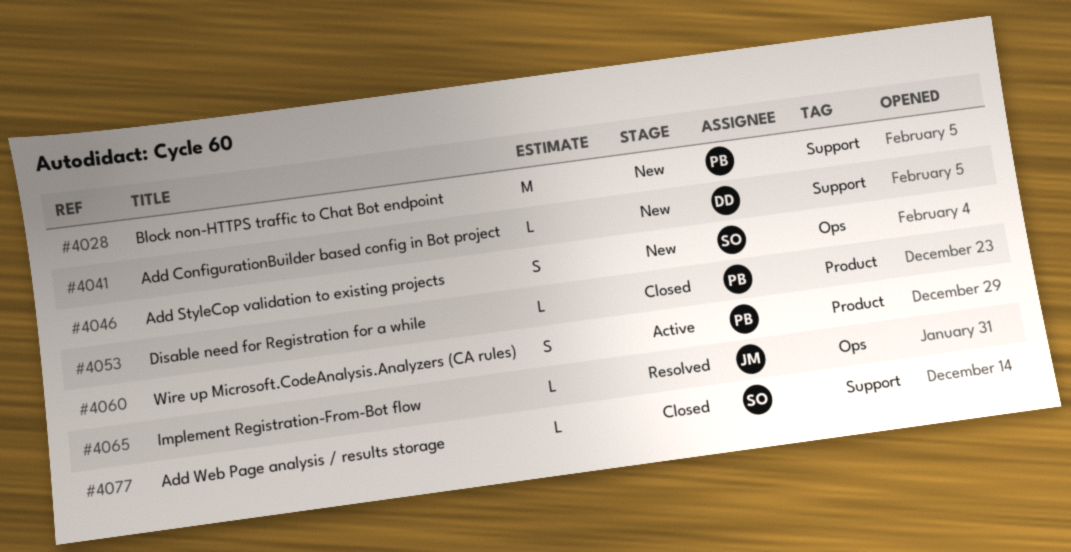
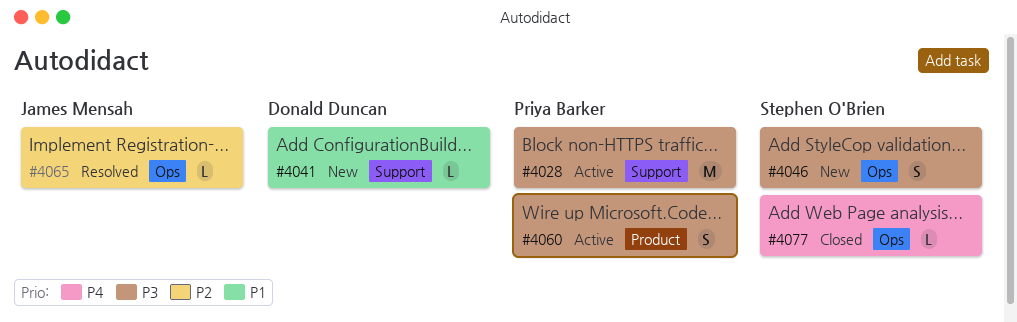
#4028, status: New -> Active
#4053: present -> none
#4077, label: Support -> Ops

